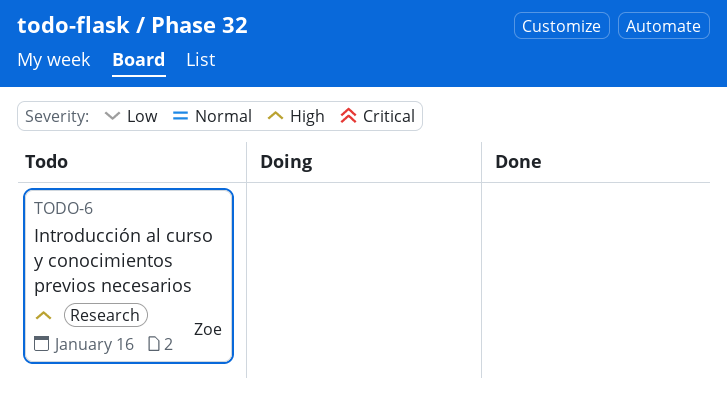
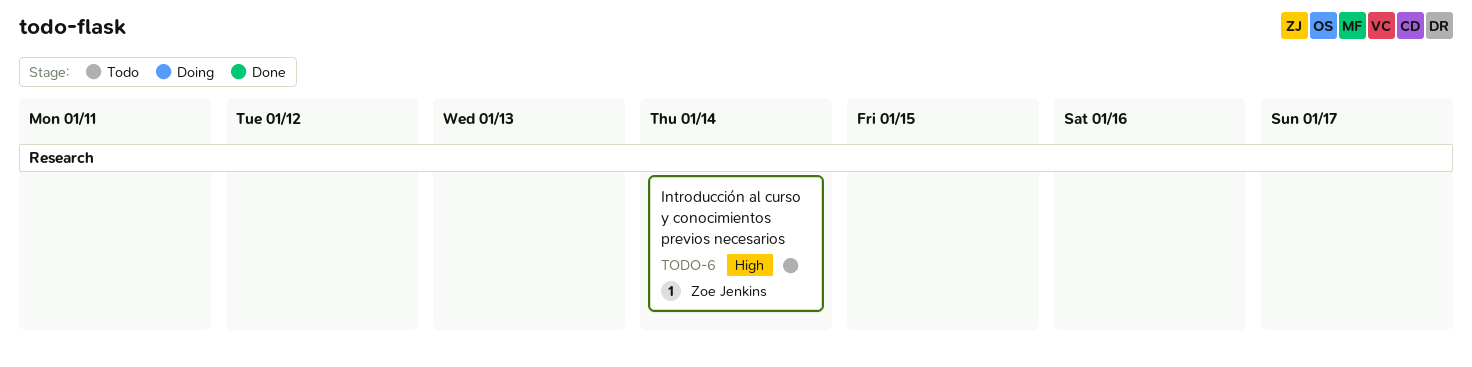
TODO-6, due: Jan 16 -> Jan 14

